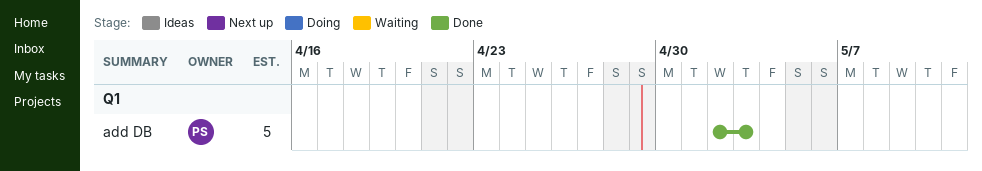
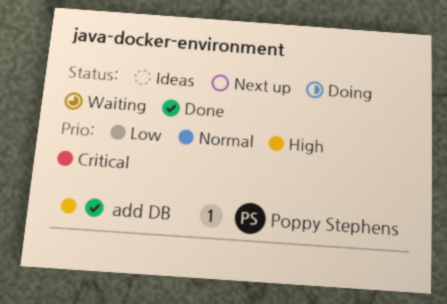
add DB, estimate: 5 -> 1

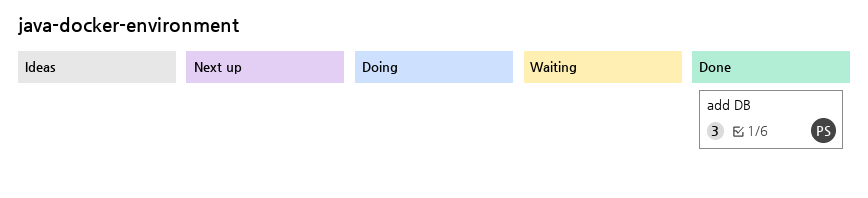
add DB, estimate: 1 -> 3

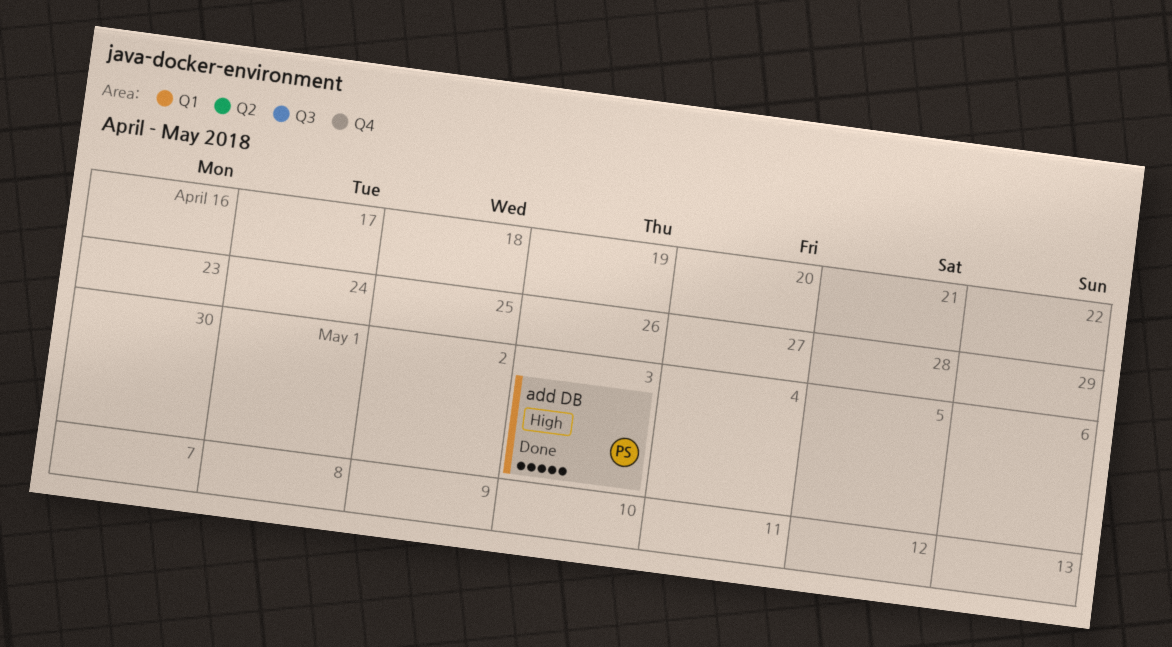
add DB, estimate: 3 -> 5

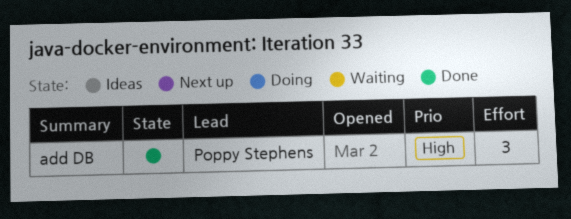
add DB, estimate: 5 -> 3

